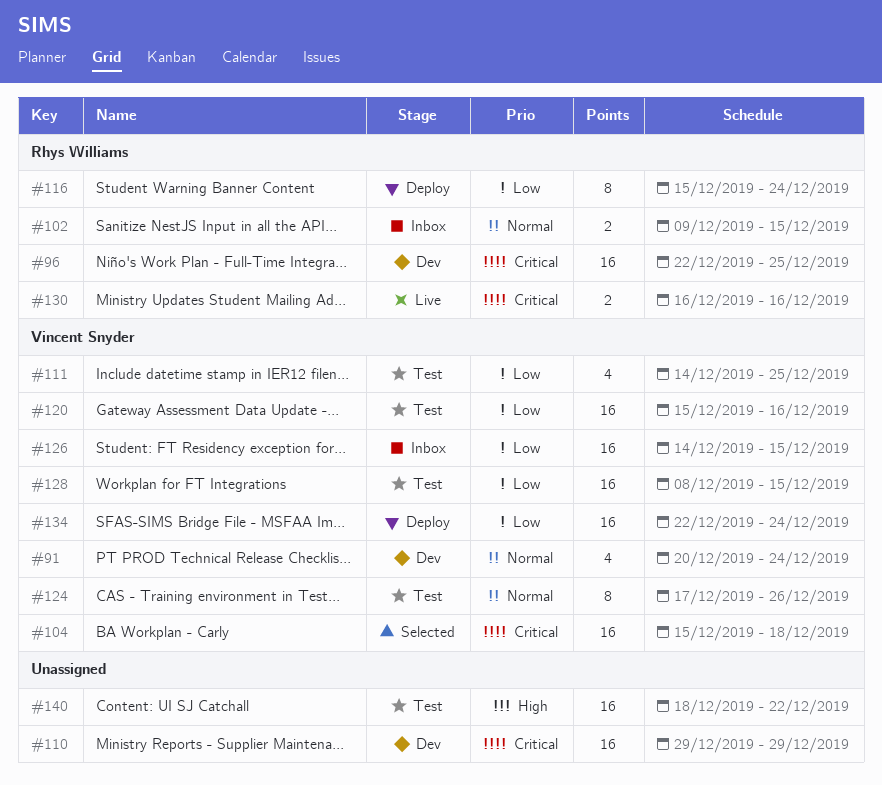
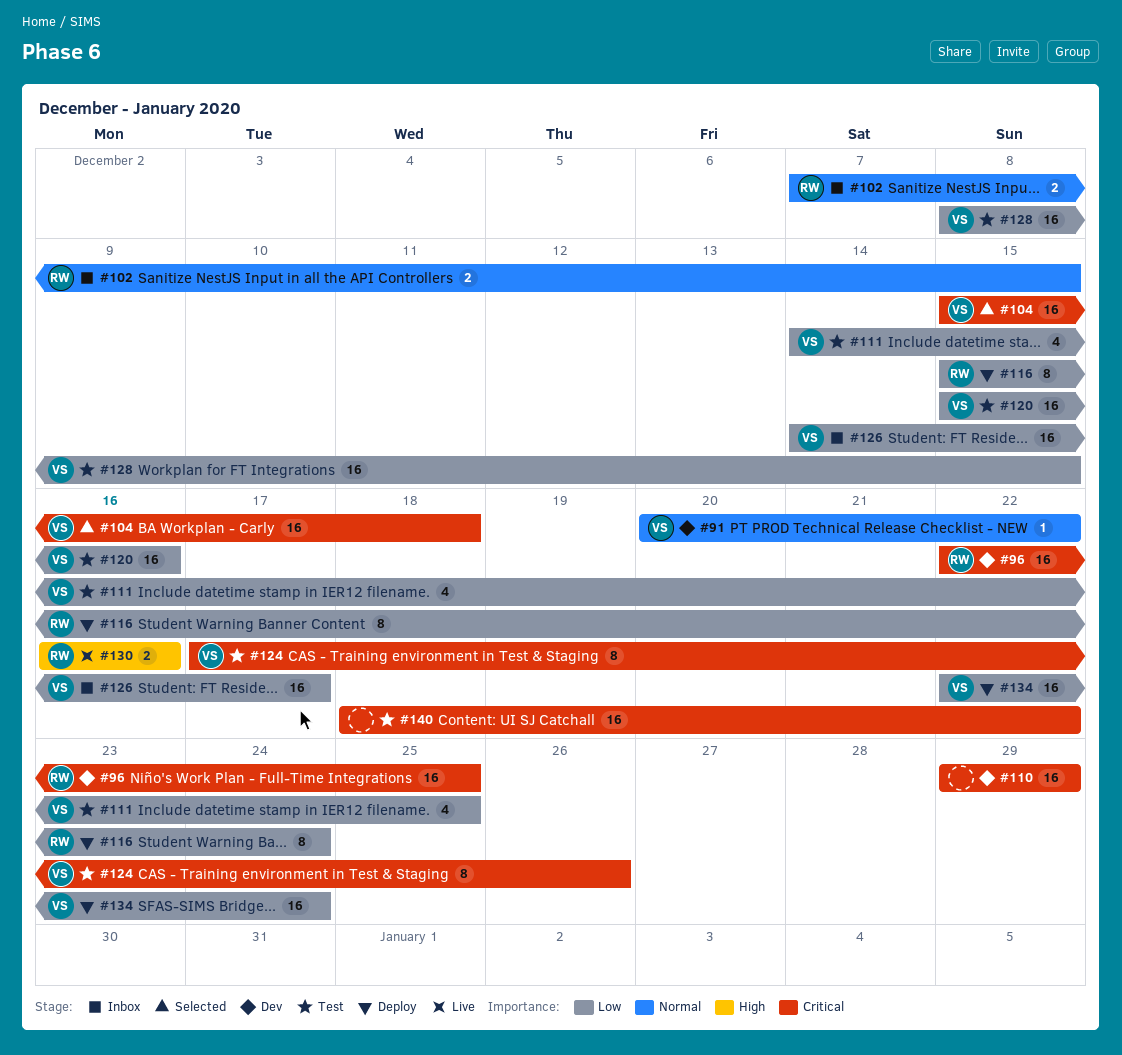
#91, estimate: 4 -> 1
#91, due: Dec 24 -> Dec 22
#102, start: Dec 9 -> Dec 7
#124, priority: Normal -> Critical
#126, due: Dec 15 -> Dec 17
#130, priority: Critical -> High
#140, priority: High -> Critical

